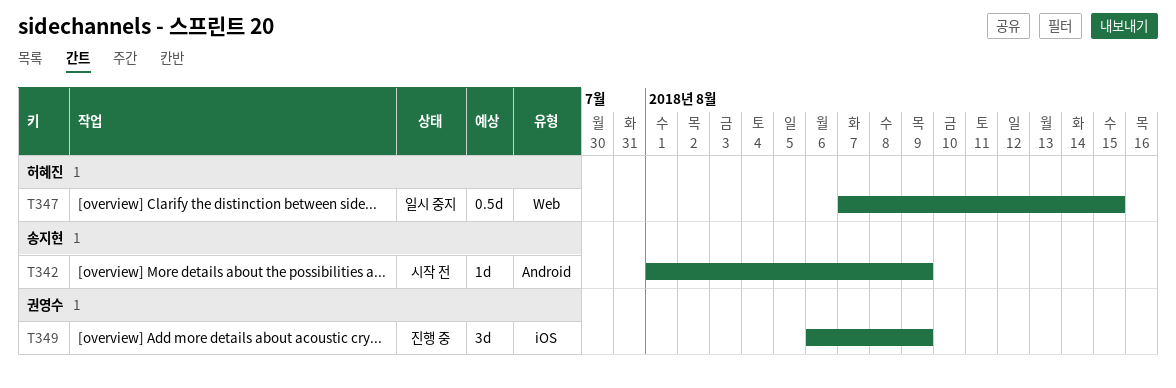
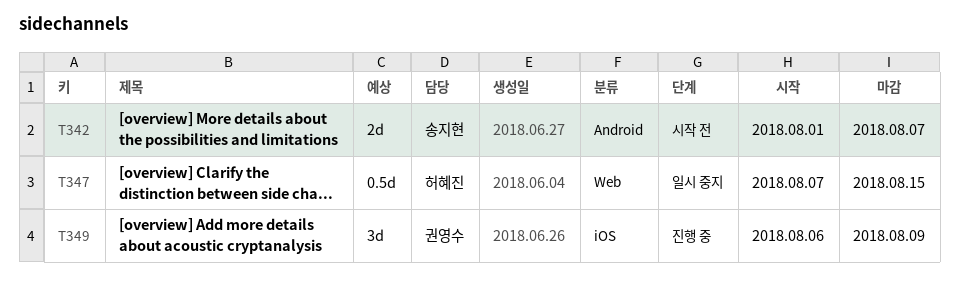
T342, estimate: 1d -> 2d
T342, due: Aug 9 -> Aug 7

